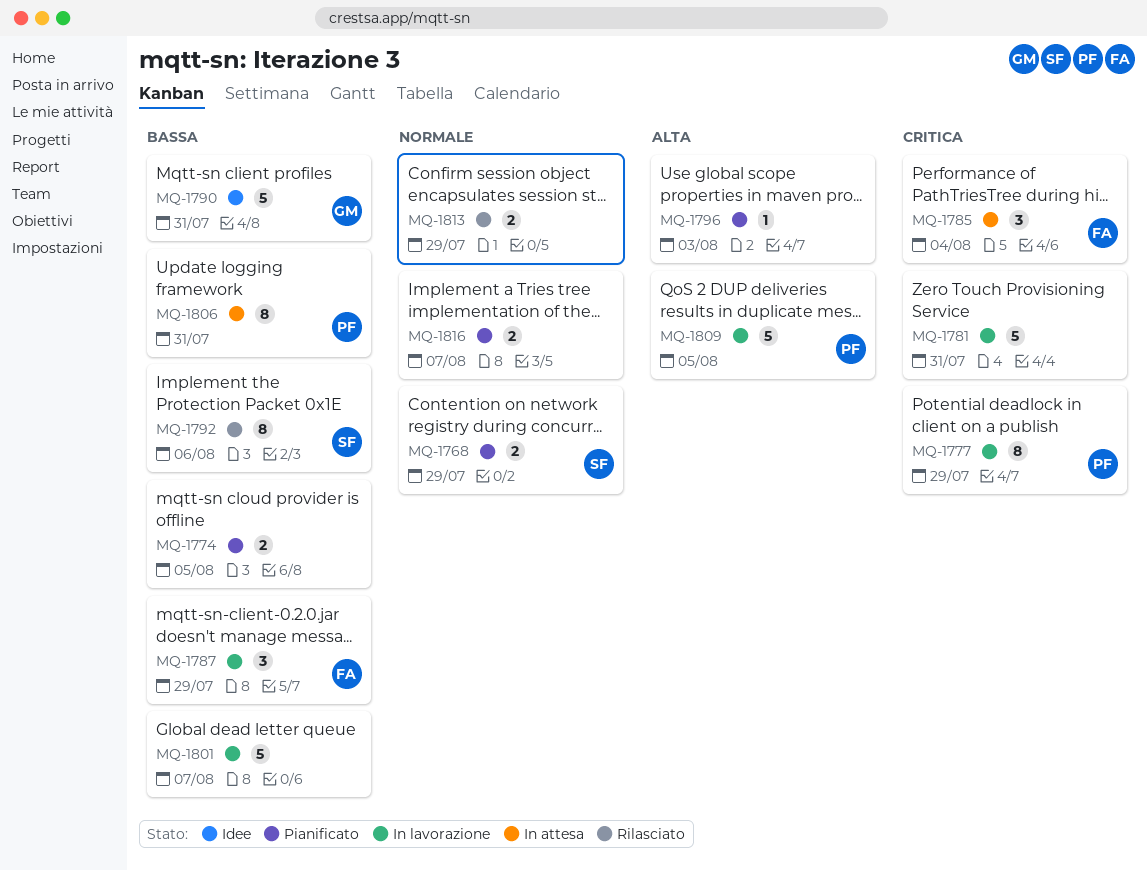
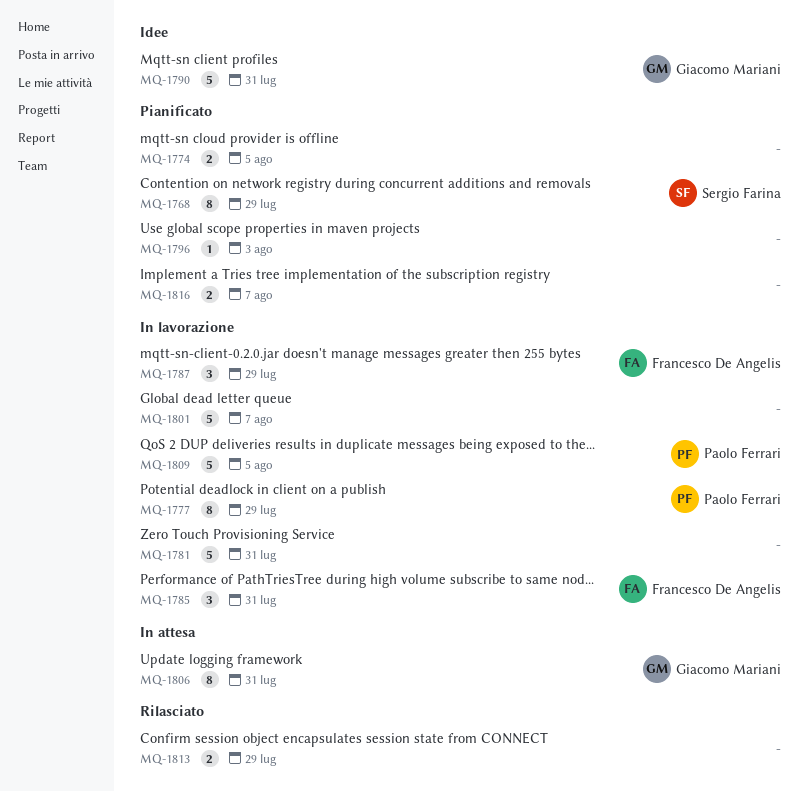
MQ-1768, estimate: 2 -> 8
MQ-1785, status: In attesa -> In lavorazione
MQ-1785, due: Aug 4 -> Jul 31
MQ-1792: present -> none
MQ-1806, owner: Paolo Ferrari -> Giacomo Mariani

